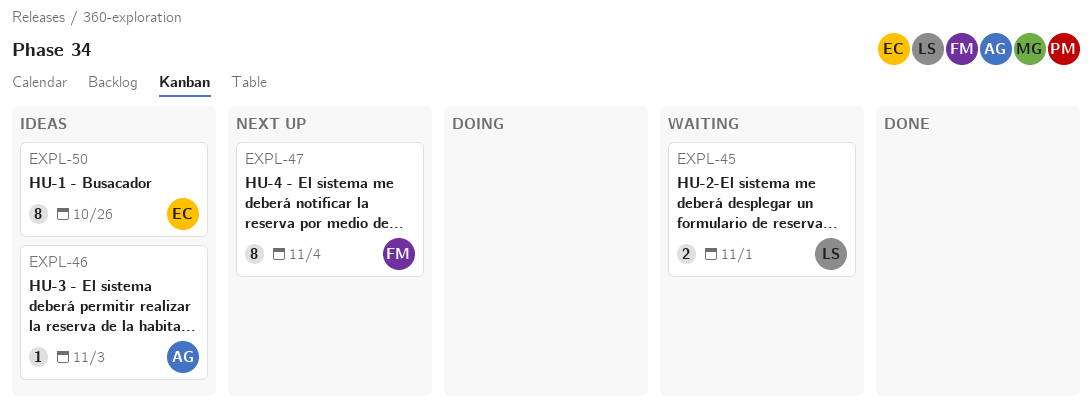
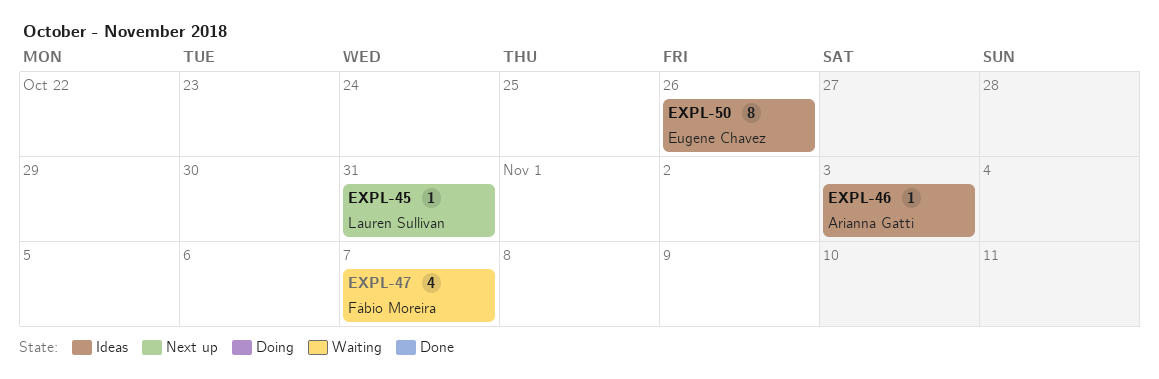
EXPL-45, status: Waiting -> Next up
EXPL-45, estimate: 2 -> 1
EXPL-45, due: Nov 1 -> Oct 31
EXPL-47, status: Next up -> Waiting
EXPL-47, estimate: 8 -> 4
EXPL-47, due: Nov 4 -> Nov 7

